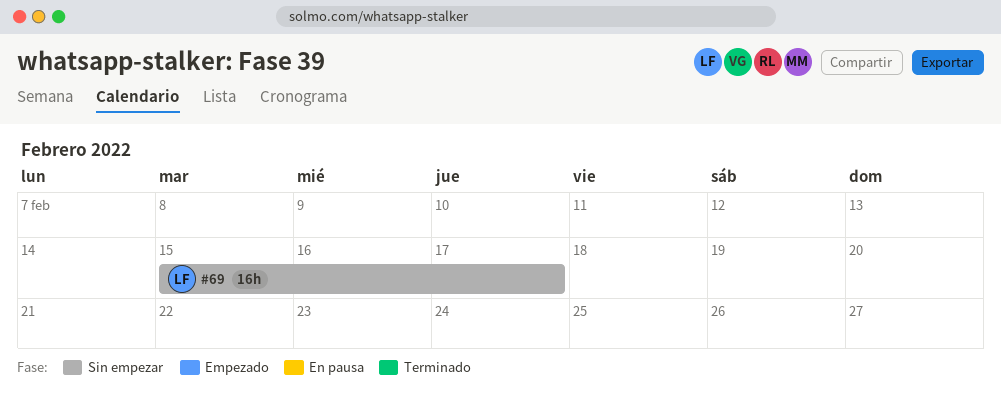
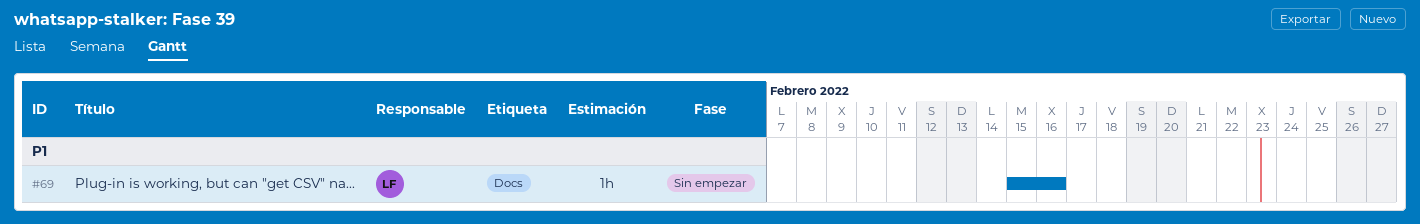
#69, estimate: 16h -> 1h
#69, due: Feb 17 -> Feb 16

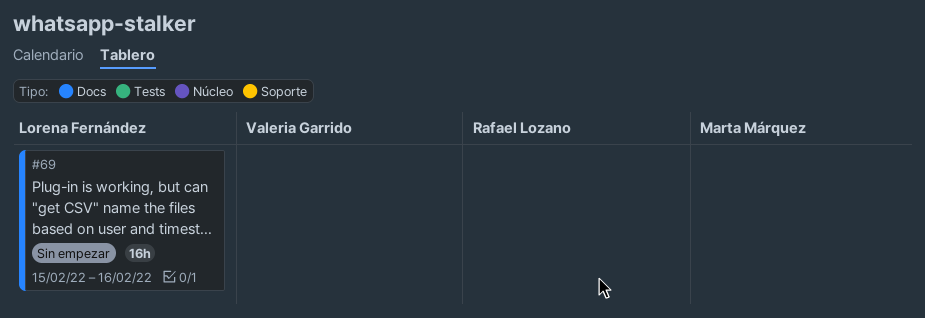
#69, estimate: 1h -> 16h

